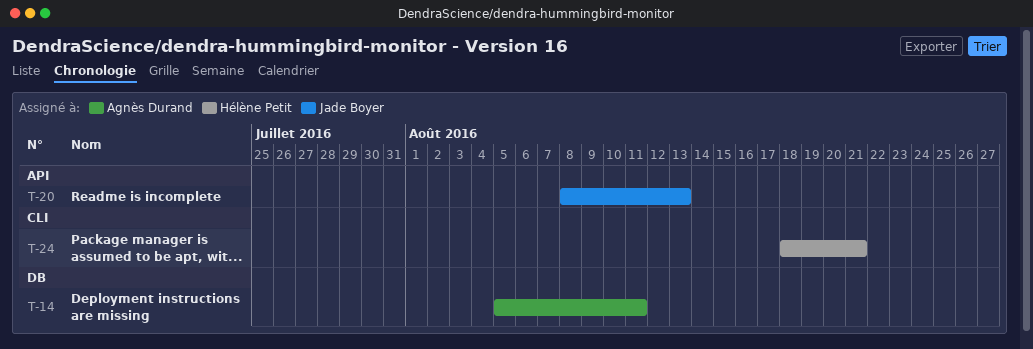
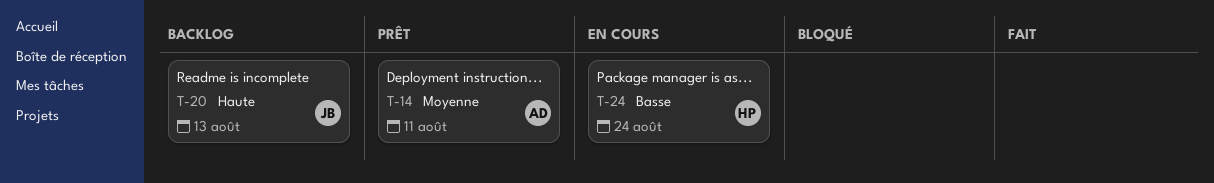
T-24, due: Aug 21 -> Aug 24

